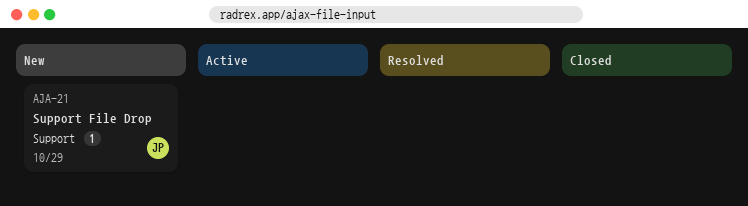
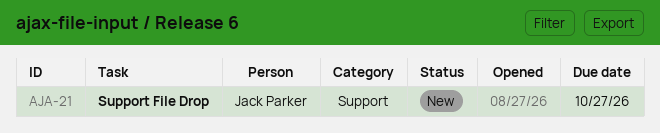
AJA-21, due: Oct 29 -> Oct 27

